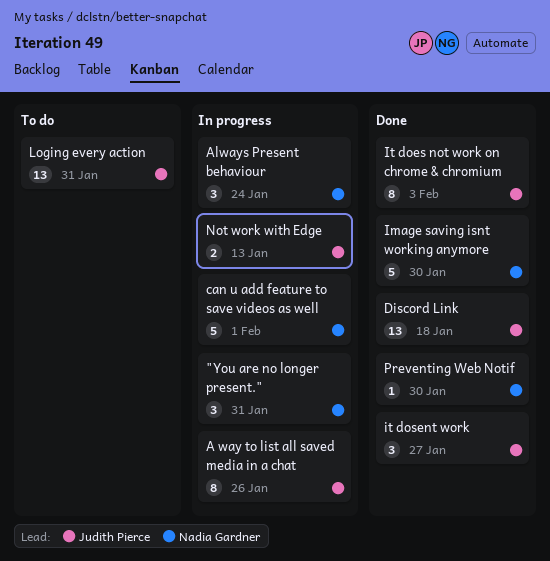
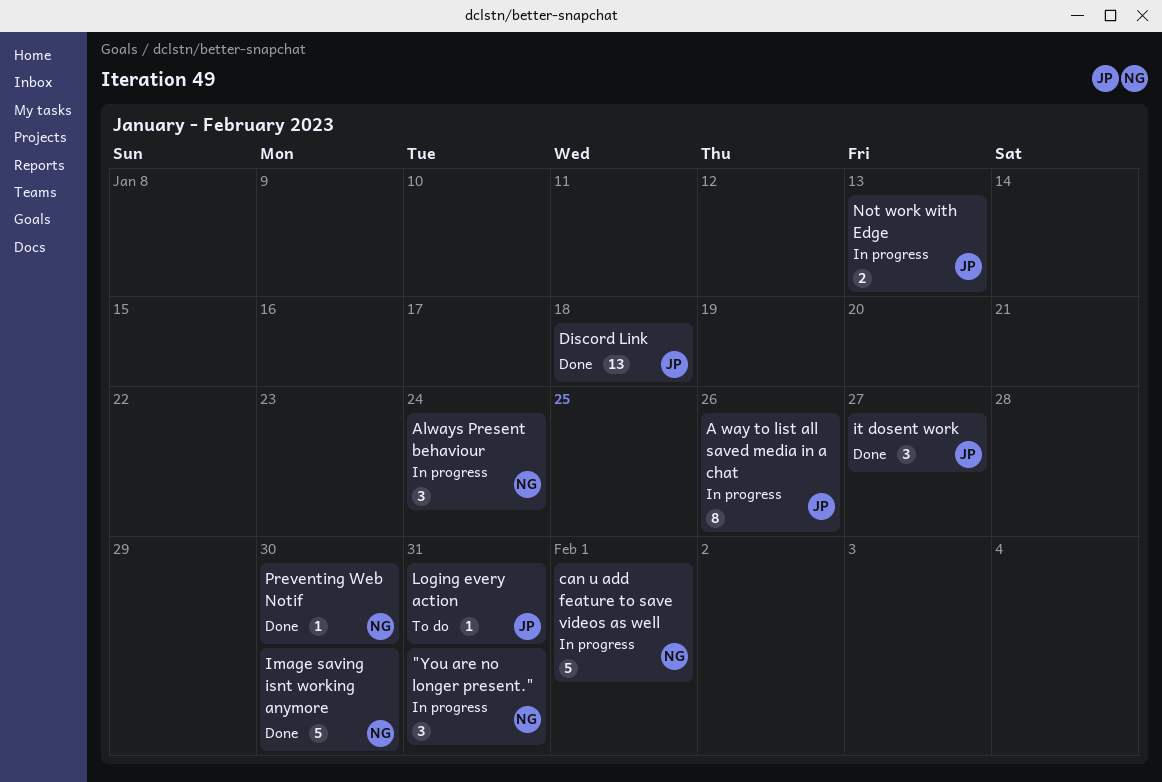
It does not work on chrome & chromium: present -> none
Loging every action, estimate: 13 -> 1

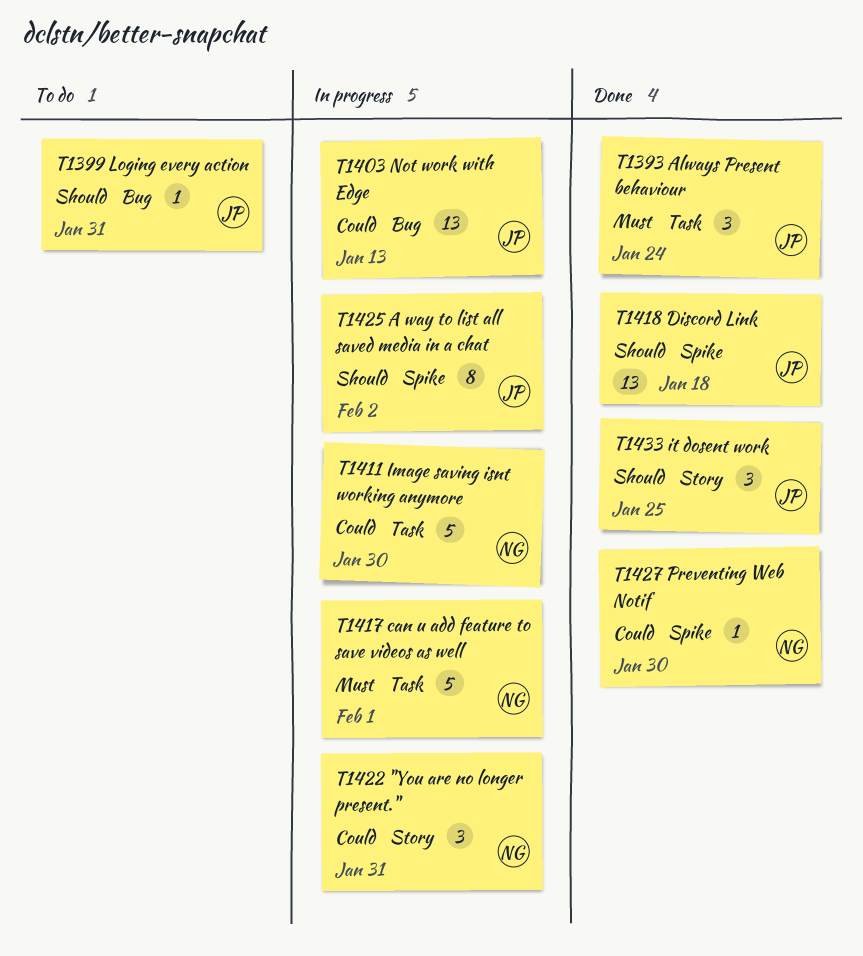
A way to list all saved media in a chat, due: Jan 26 -> Feb 2
Always Present behaviour, status: In progress -> Done
Always Present behaviour, owner: NG -> JP
Image saving isnt working anymore, status: Done -> In progress
it dosent work, due: Jan 27 -> Jan 25
Not work with Edge, estimate: 2 -> 13

